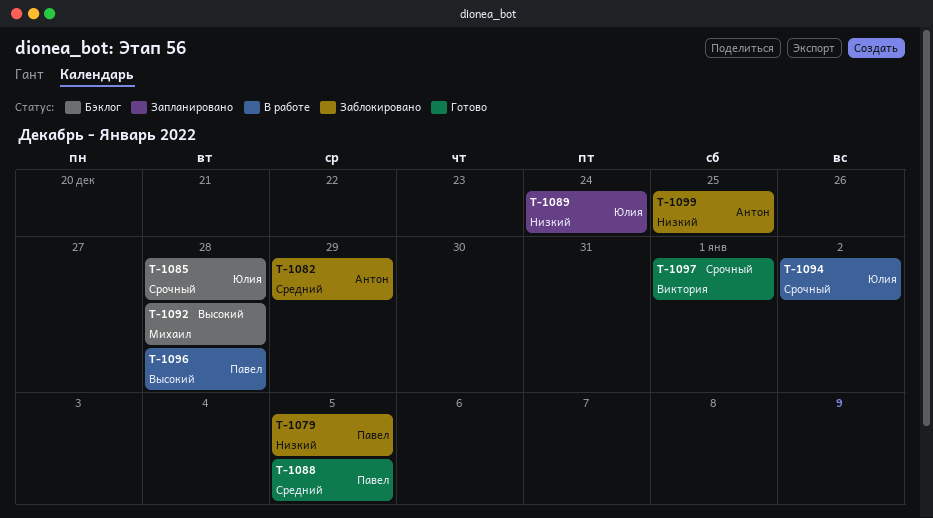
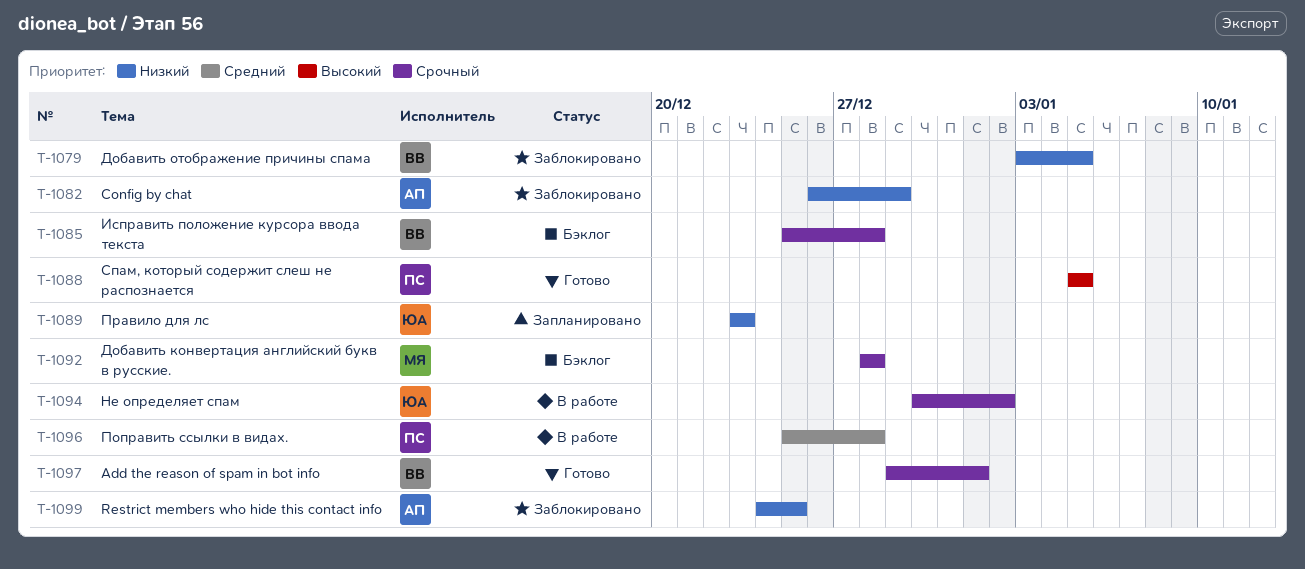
T-1079, owner: Павел -> Виктория
T-1082, priority: Средний -> Низкий
T-1085, owner: Юлия -> Виктория
T-1088, priority: Средний -> Высокий
T-1089, due: Dec 24 -> Dec 23
T-1092, priority: Высокий -> Срочный
T-1096, priority: Высокий -> Средний

